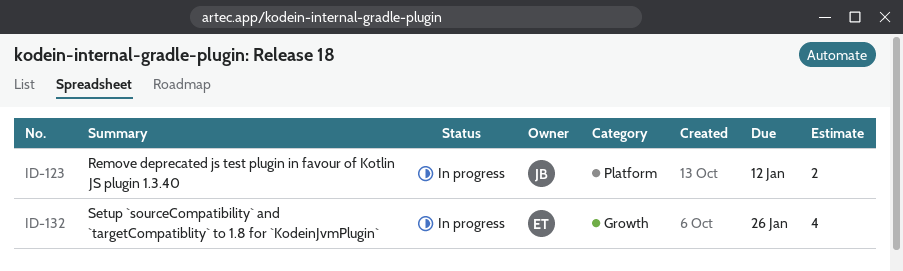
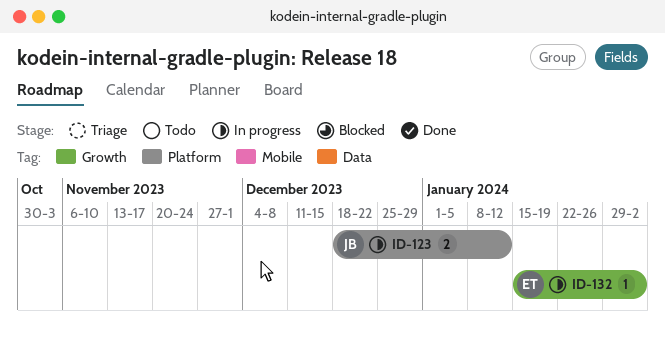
ID-132, estimate: 4 -> 1
ID-132, due: Jan 26 -> Feb 2

